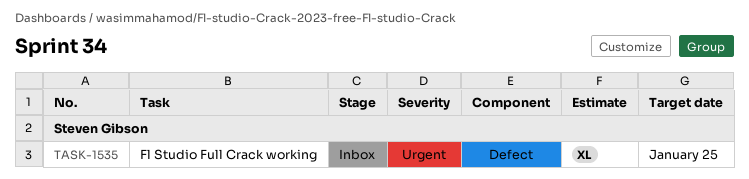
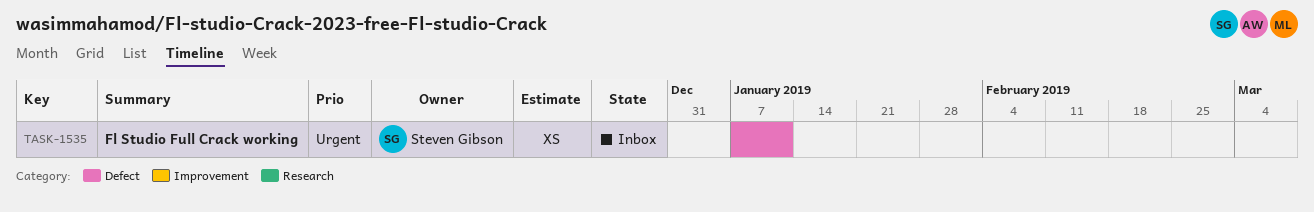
TASK-1535, estimate: XL -> XS
TASK-1535, due: Jan 25 -> Jan 11

